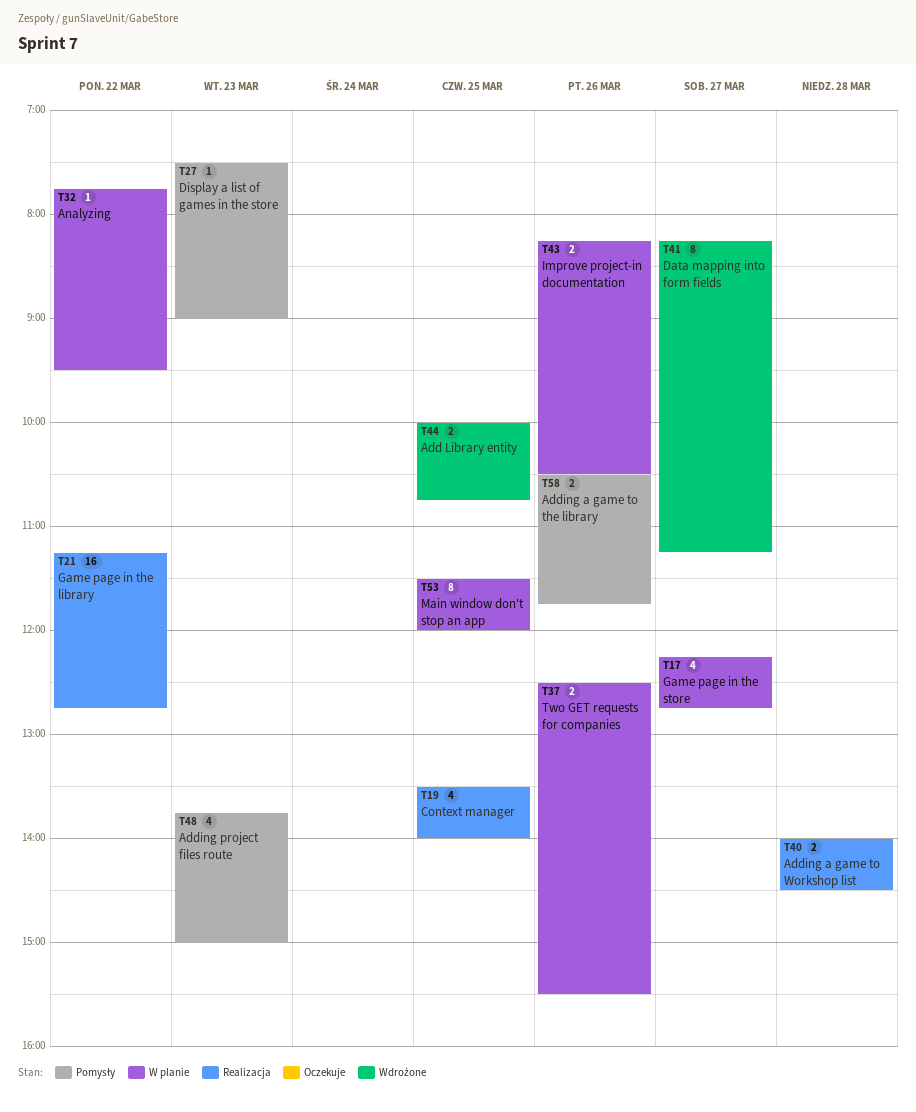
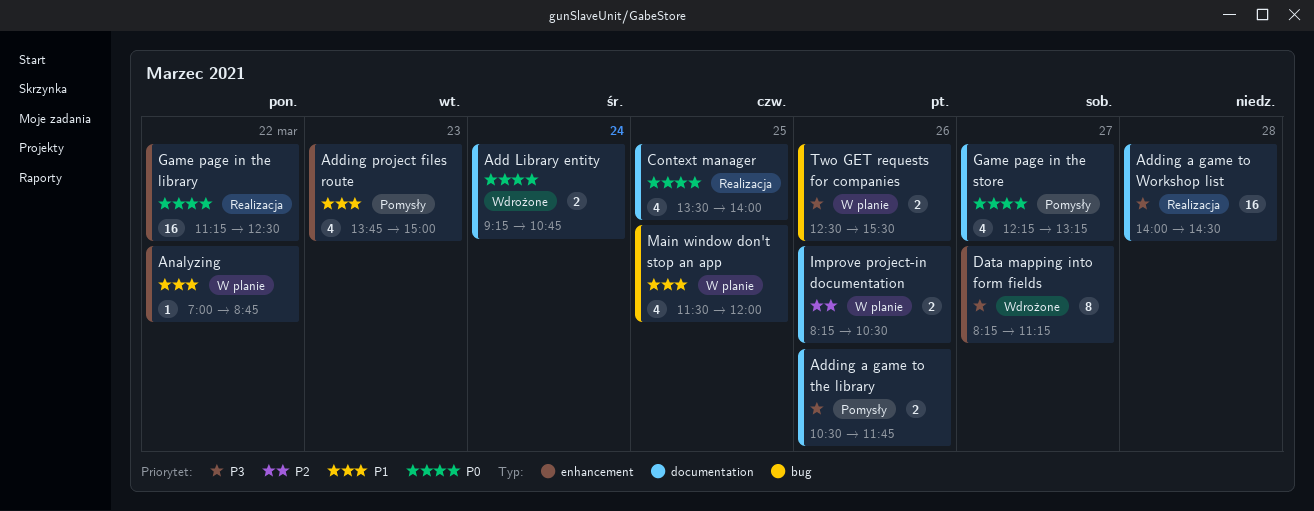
Add Library entity, day: Mar 25 -> Mar 24
Add Library entity, begins: 10:00 -> 09:15
Adding a game to Workshop list, estimate: 2 -> 16
Analyzing, begins: 07:45 -> 07:00
Analyzing, ends: 09:30 -> 08:45
Display a list of games in the store: present -> none
Game page in the library, ends: 12:45 -> 12:30
Game page in the store, status: W planie -> Pomysły
Game page in the store, ends: 12:45 -> 13:15
Main window don't stop an app, estimate: 8 -> 4

